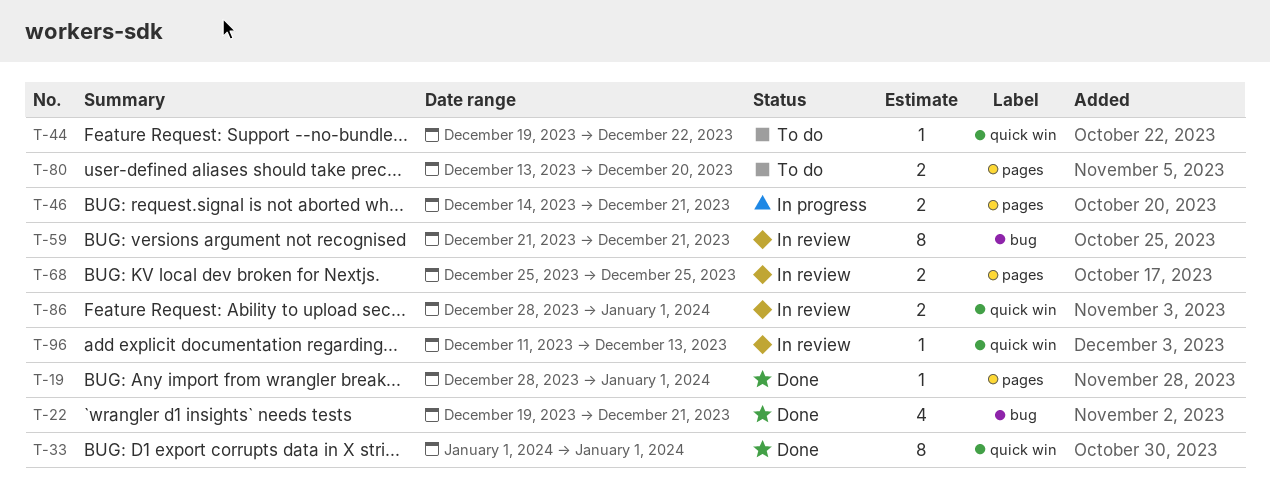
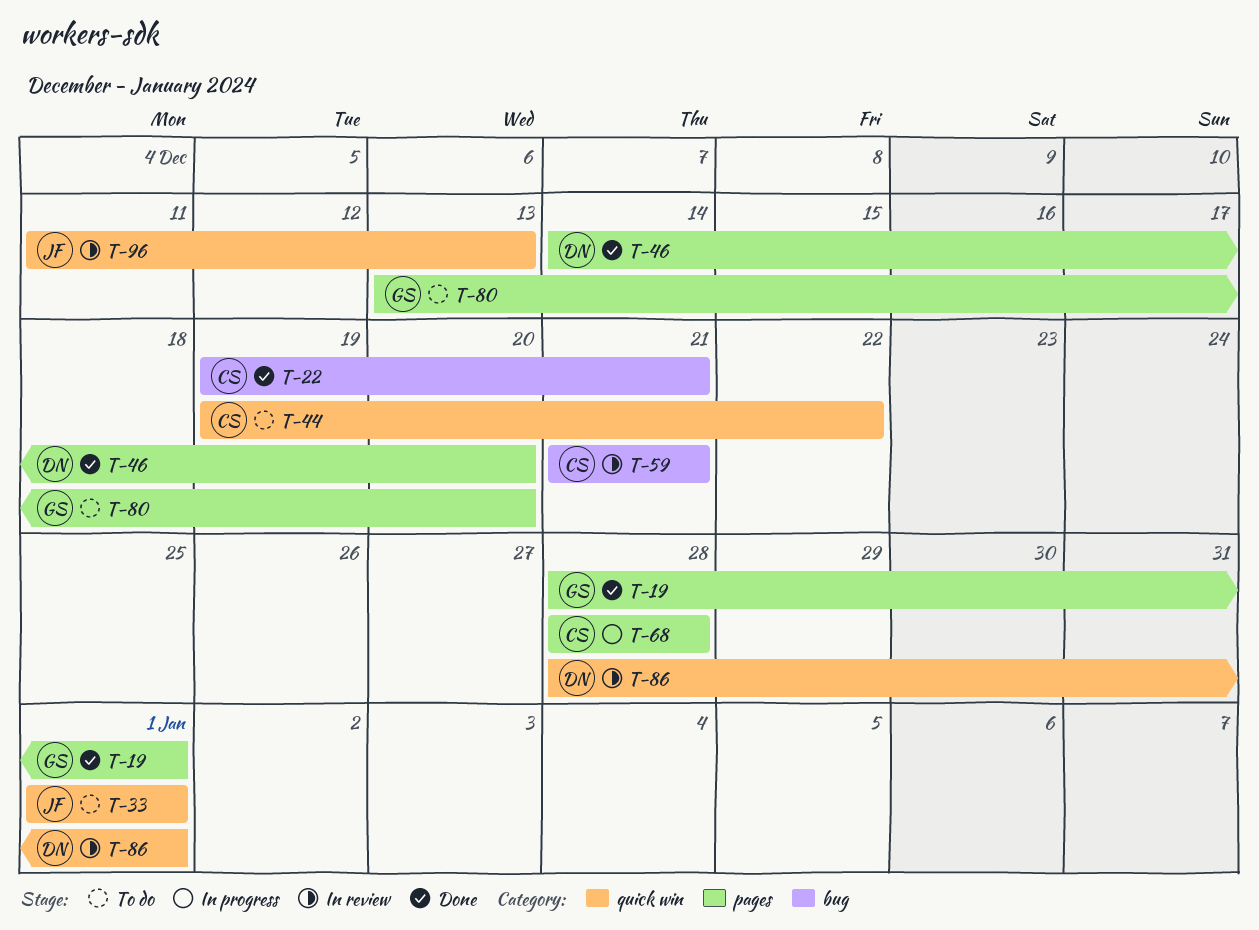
T-33, status: Done -> To do
T-46, status: In progress -> Done
T-46, due: Dec 21 -> Dec 20
T-68, status: In review -> In progress
T-68, start: Dec 25 -> Dec 28
T-68, due: Dec 25 -> Dec 28

